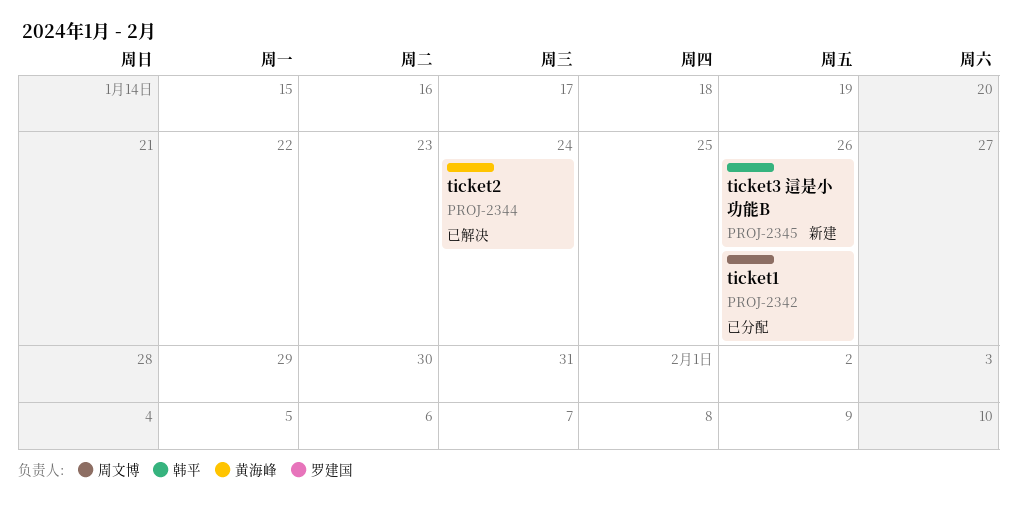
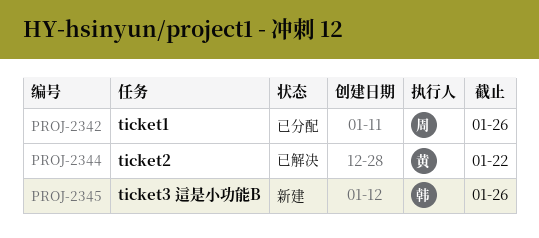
PROJ-2344, due: Jan 24 -> Jan 22

